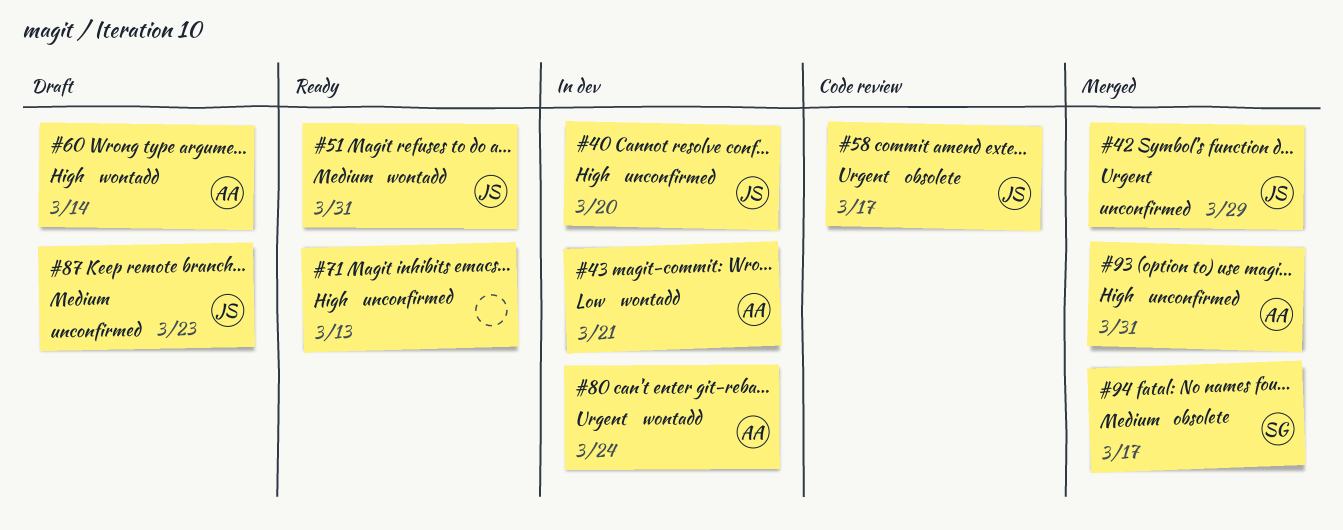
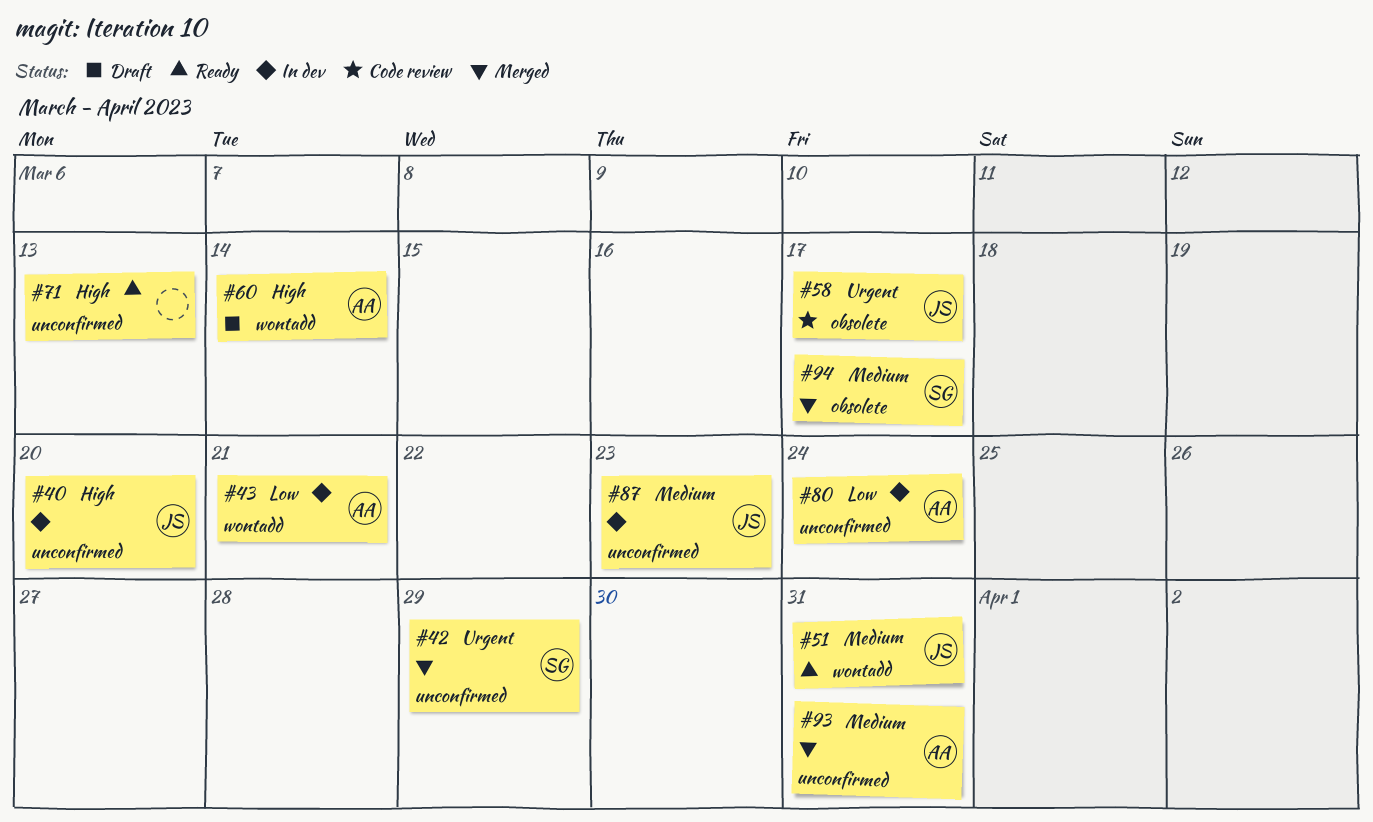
#42, owner: JS -> SG
#80, priority: Urgent -> Low
#80, label: wontadd -> unconfirmed
#87, status: Draft -> In dev
#93, priority: High -> Medium

